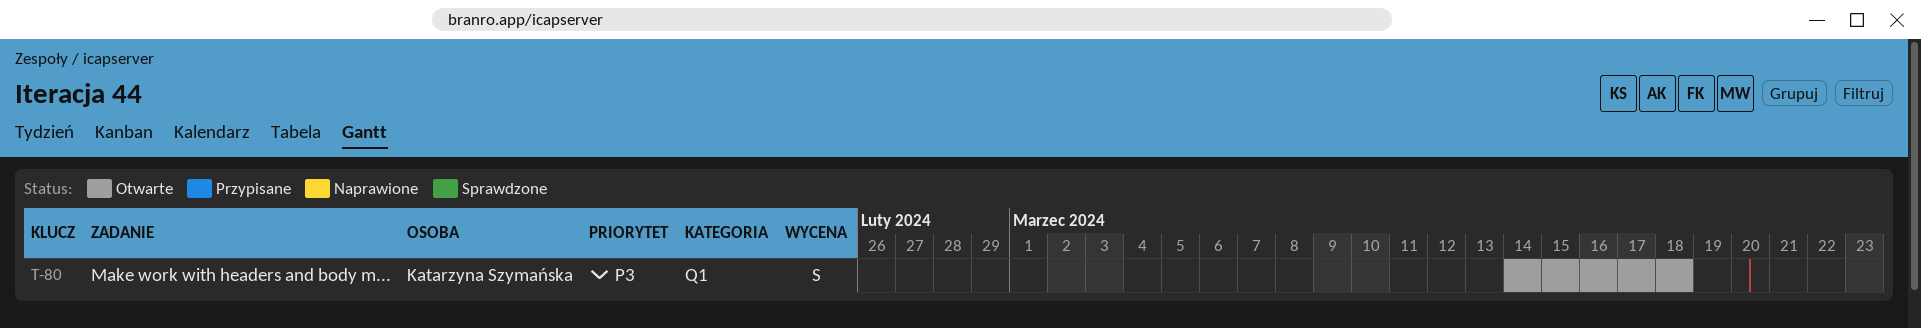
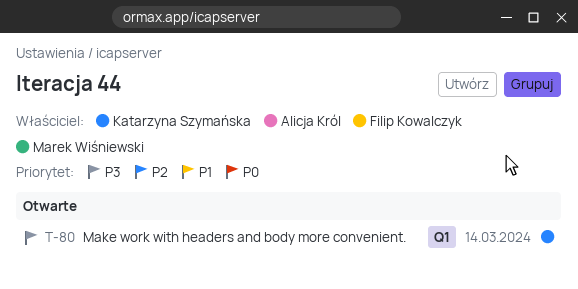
T-80, due: Mar 18 -> Mar 14

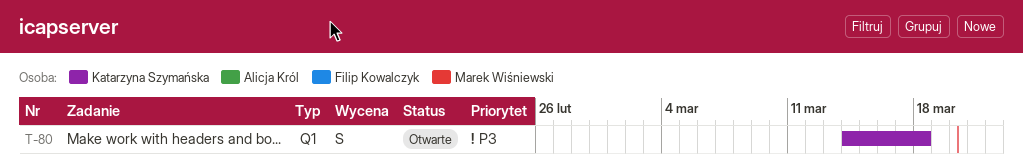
T-80, due: Mar 14 -> Mar 18

